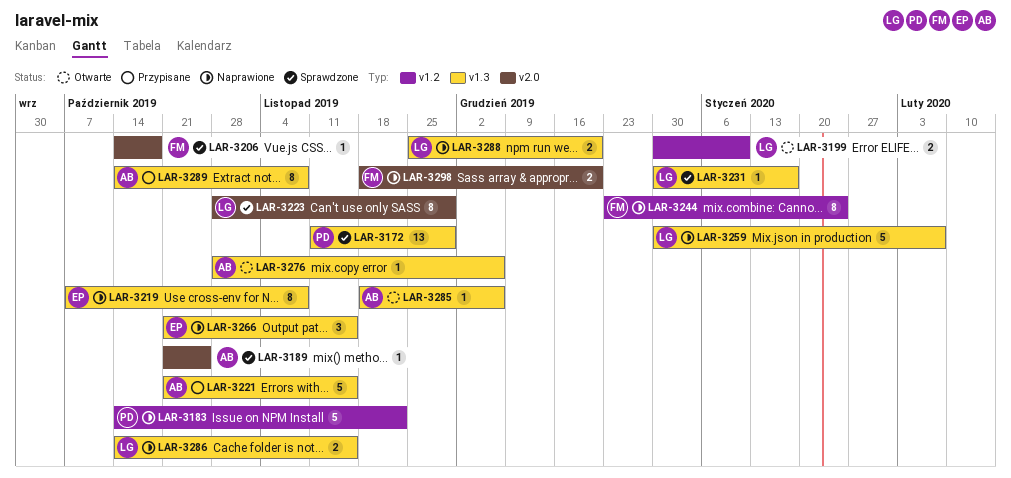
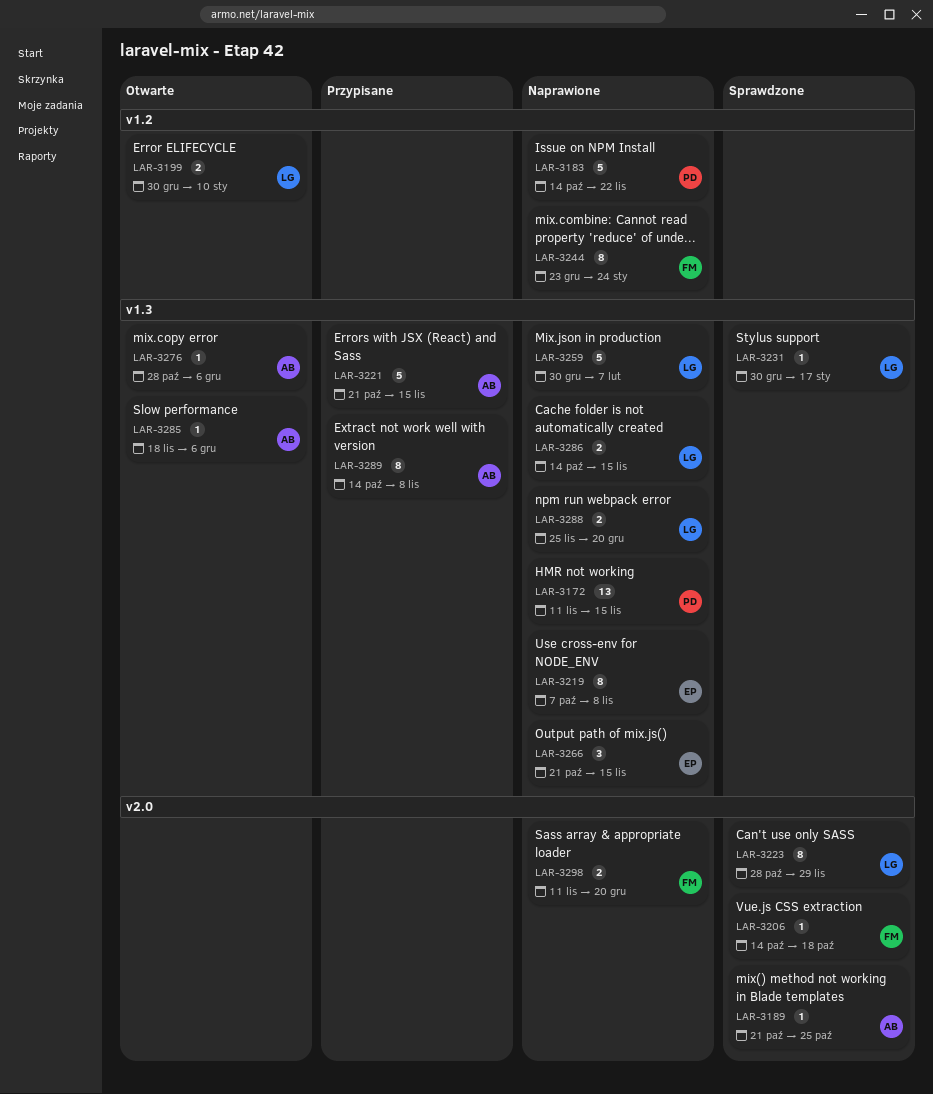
LAR-3172, status: Sprawdzone -> Naprawione
LAR-3172, due: Nov 29 -> Nov 15
LAR-3298, start: Nov 18 -> Nov 11

